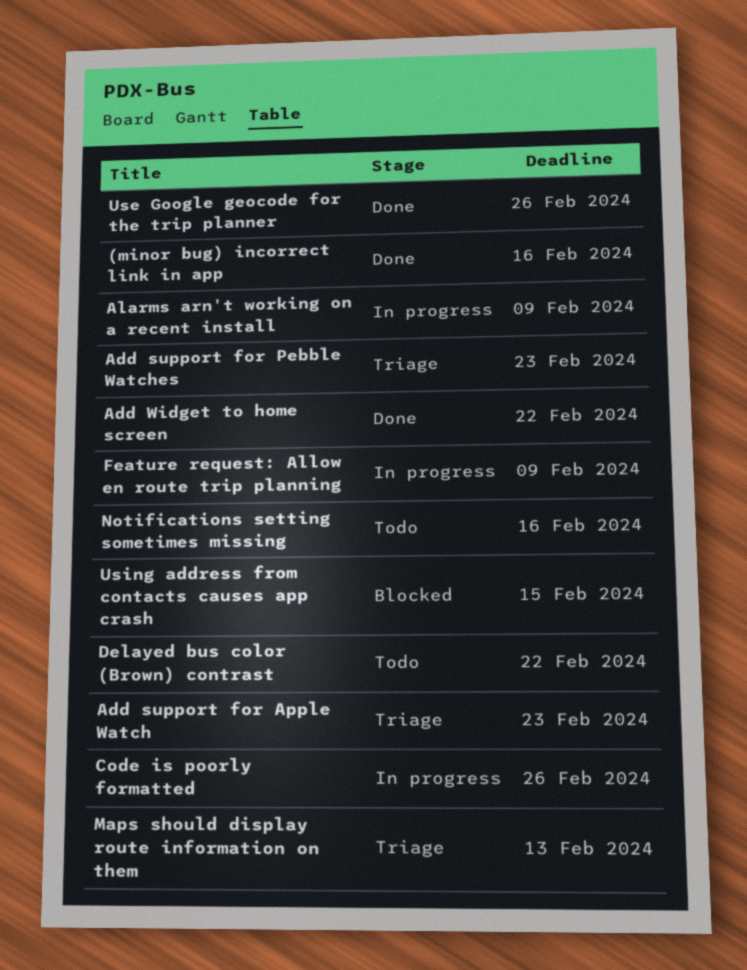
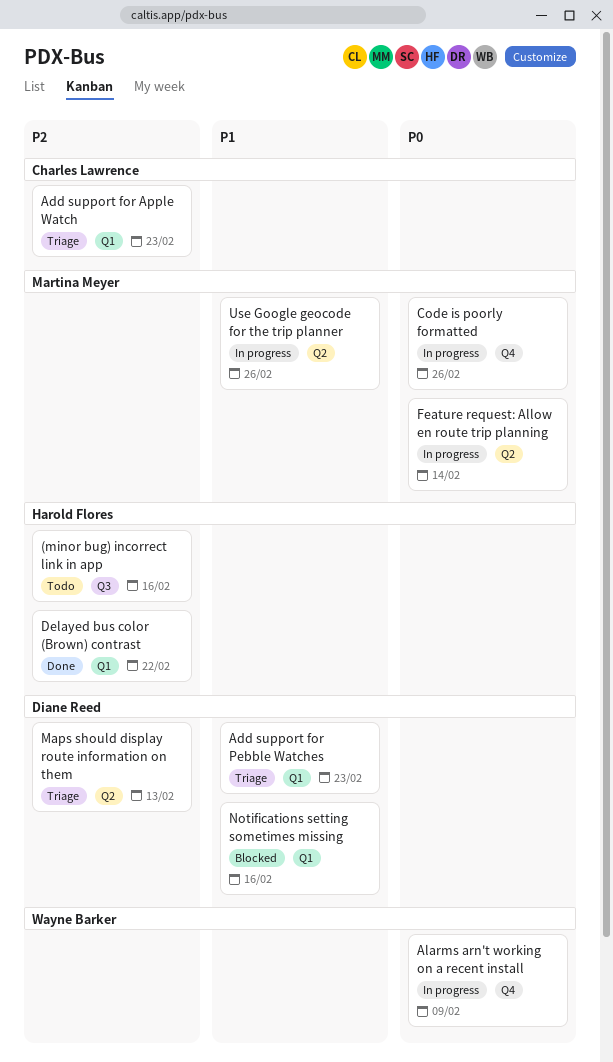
(minor bug) incorrect link in app, status: Done -> Todo
Add Widget to home screen: present -> none
Delayed bus color (Brown) contrast, status: Todo -> Done
Feature request: Allow en route trip planning, due: Feb 9 -> Feb 14
Notifications setting sometimes missing, status: Todo -> Blocked
Use Google geocode for the trip planner, status: Done -> In progress
Using address from contacts causes app crash: present -> none

